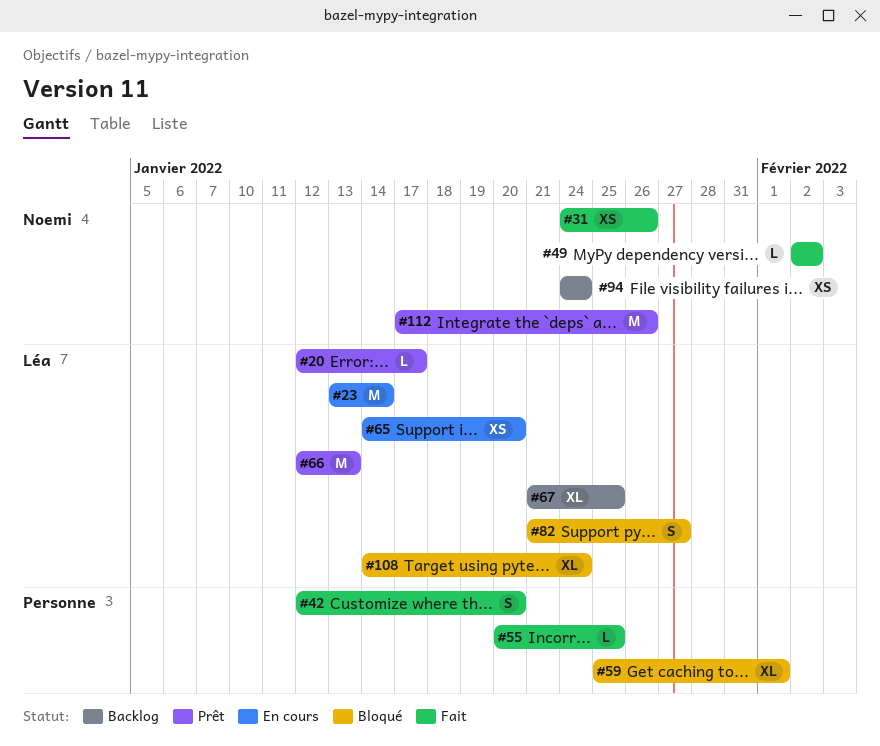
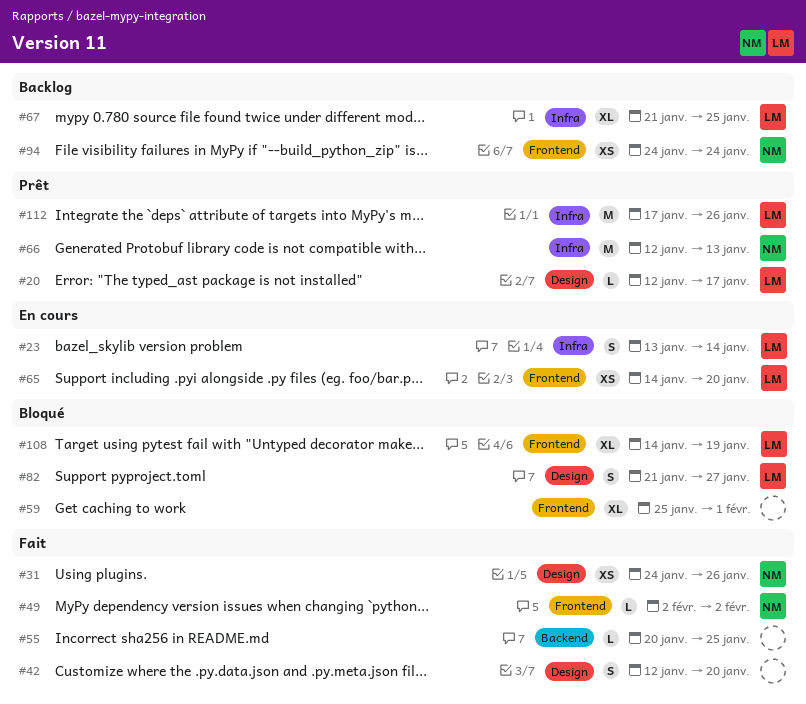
#23, estimate: M -> S
#66, owner: Léa -> Noemi
#108, due: Jan 24 -> Jan 19
#112, owner: Noemi -> Léa

